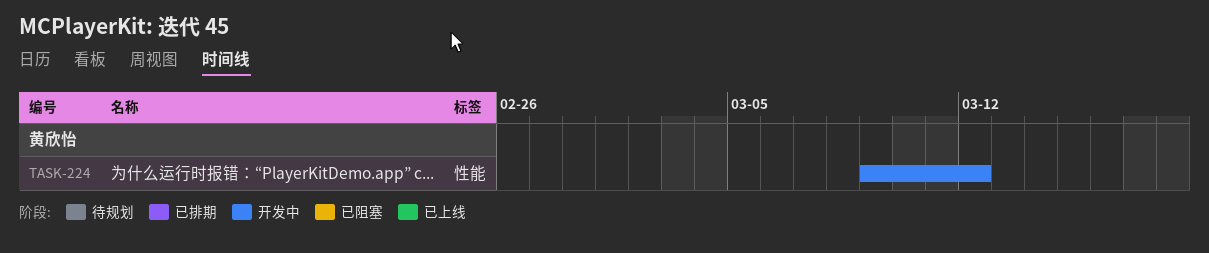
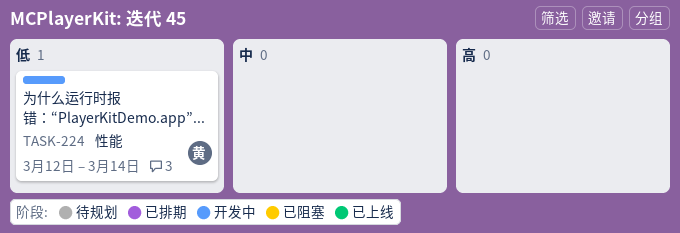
TASK-224, start: Mar 9 -> Mar 12
TASK-224, due: Mar 12 -> Mar 14

